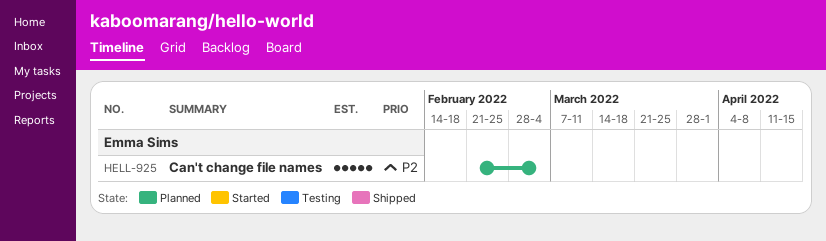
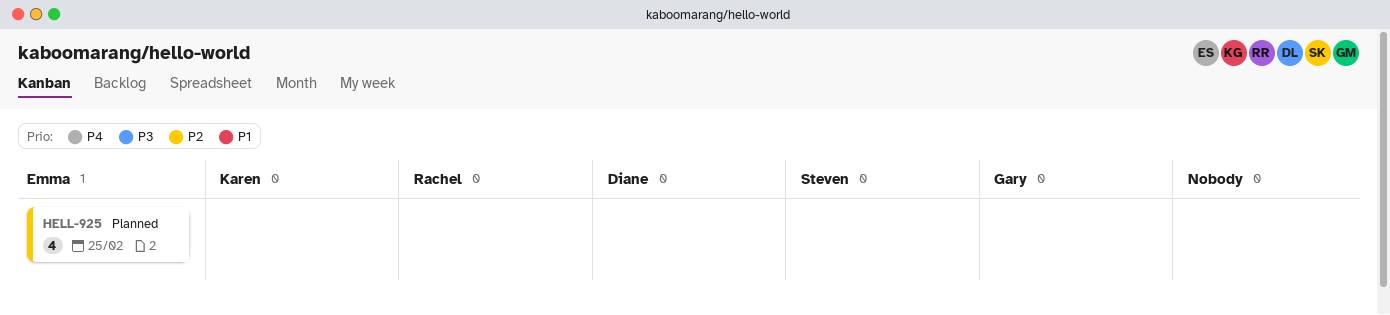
HELL-925, estimate: 5 -> 4
HELL-925, due: Mar 4 -> Feb 25

